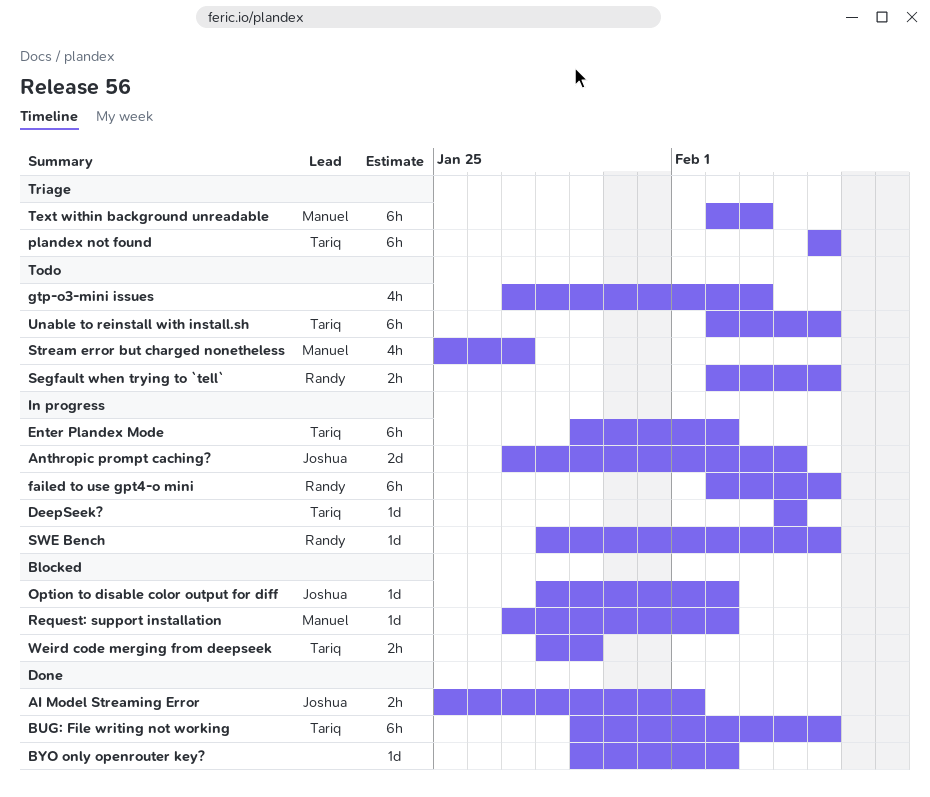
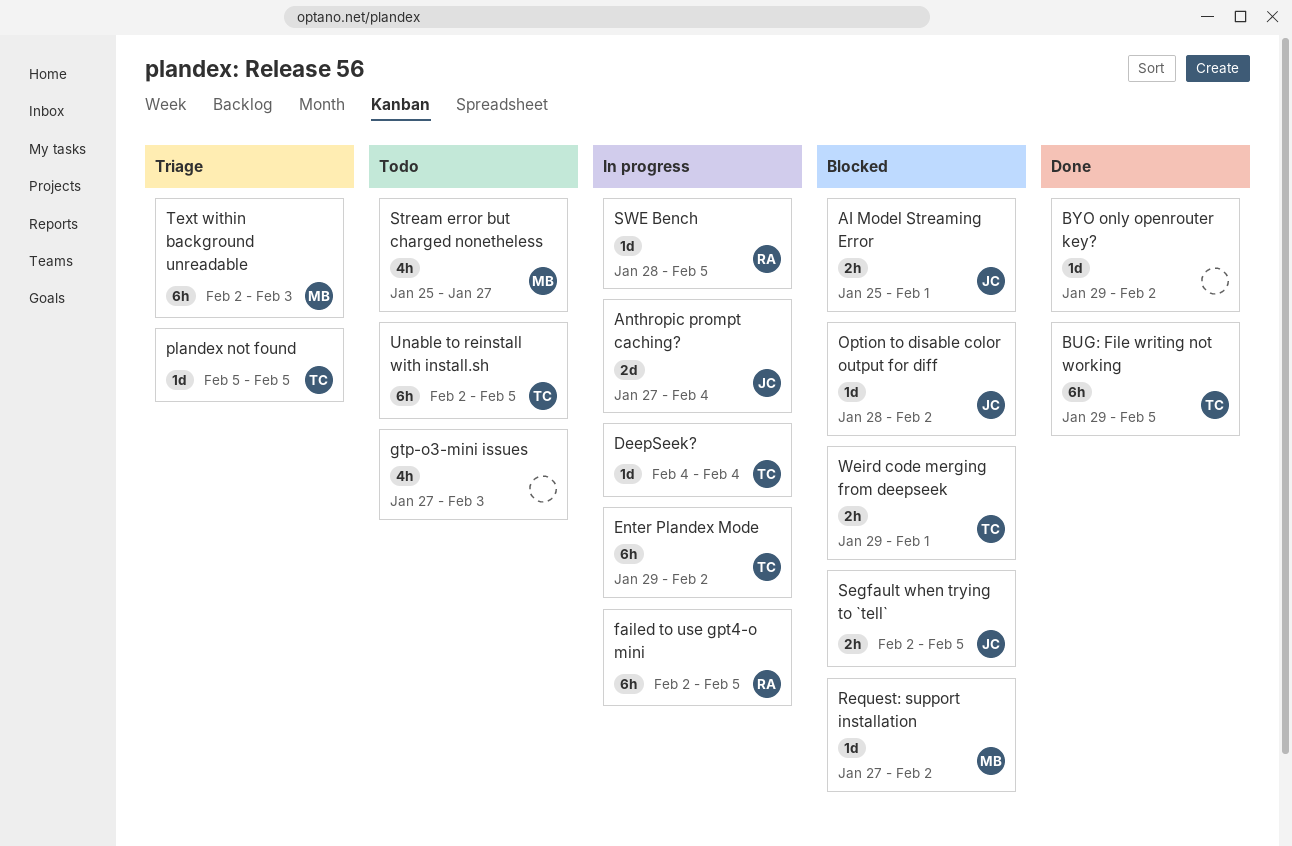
AI Model Streaming Error, status: Done -> Blocked
plandex not found, estimate: 6h -> 1d
Segfault when trying to `tell`, status: Todo -> Blocked
Segfault when trying to `tell`, owner: Randy -> Joshua
Weird code merging from deepseek, start: Jan 28 -> Jan 29
Weird code merging from deepseek, due: Jan 29 -> Feb 1

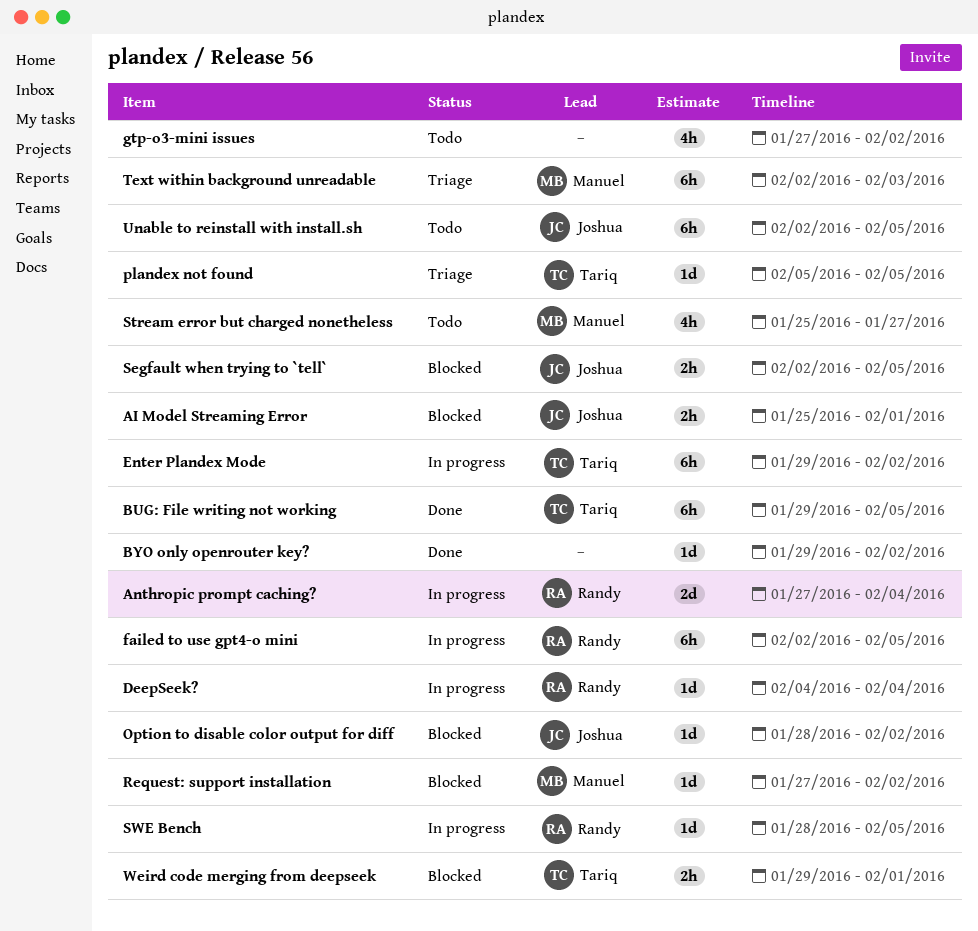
Anthropic prompt caching?, owner: Joshua -> Randy
DeepSeek?, owner: Tariq -> Randy
gtp-o3-mini issues, due: Feb 3 -> Feb 2
Unable to reinstall with install.sh, owner: Tariq -> Joshua

